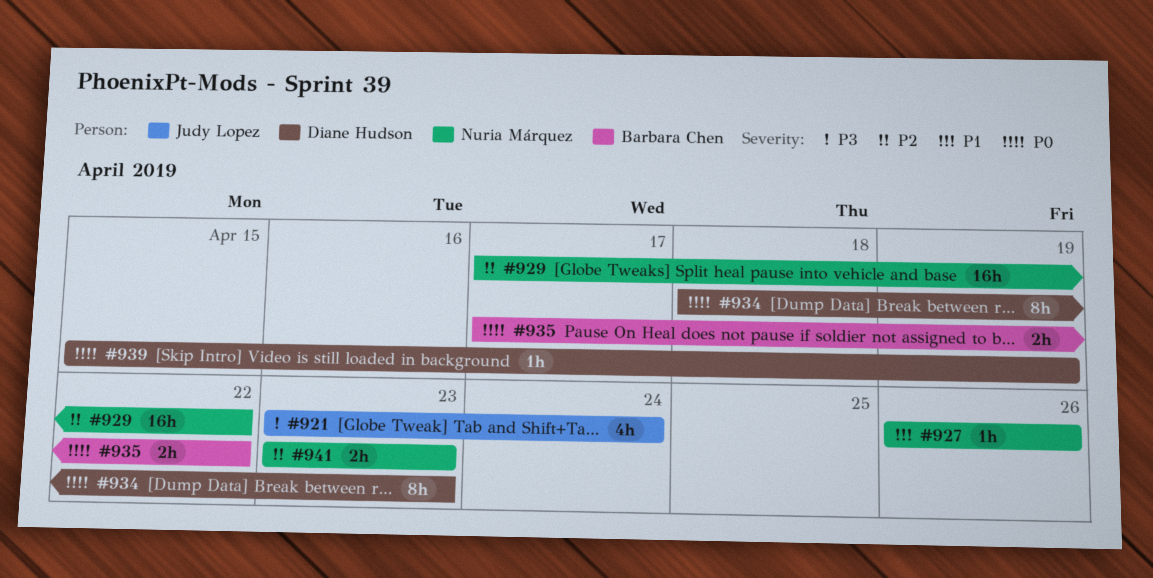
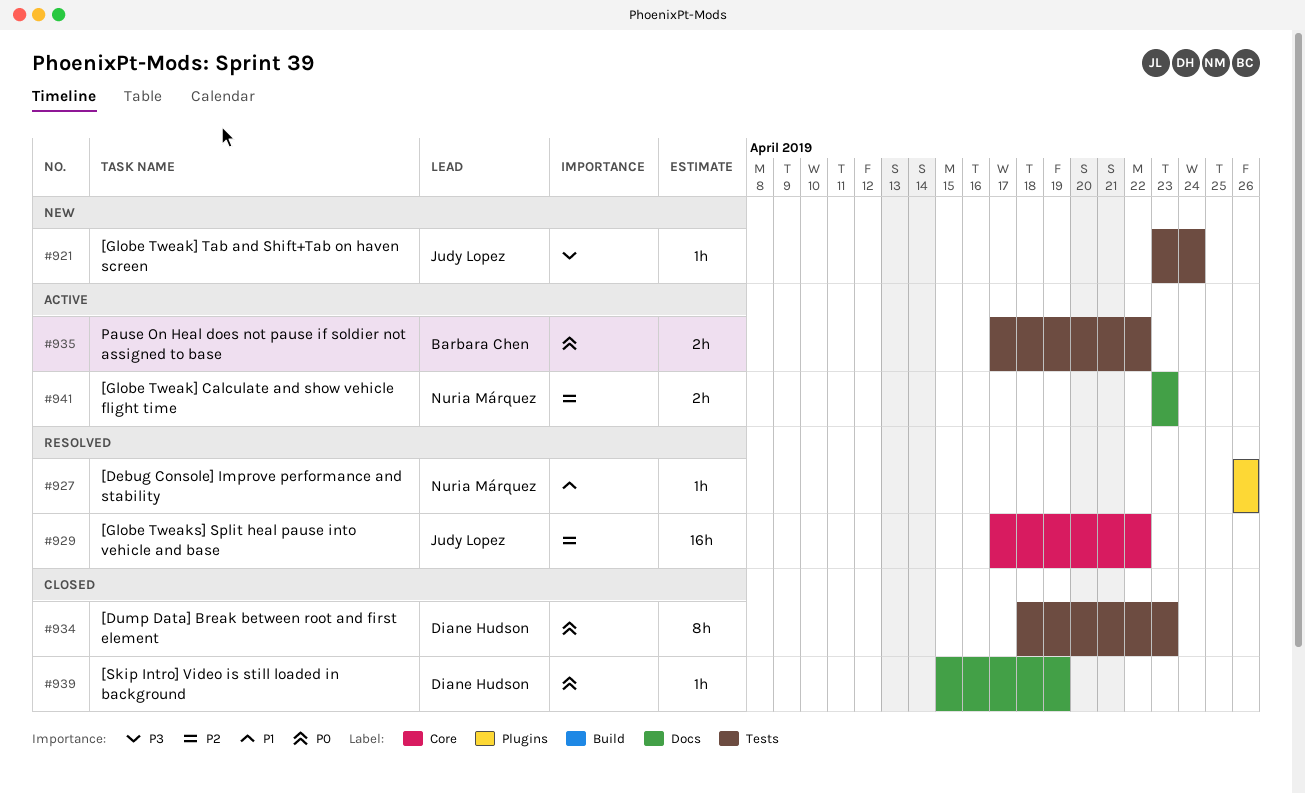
#921, estimate: 4h -> 1h
#929, owner: Nuria Márquez -> Judy Lopez

